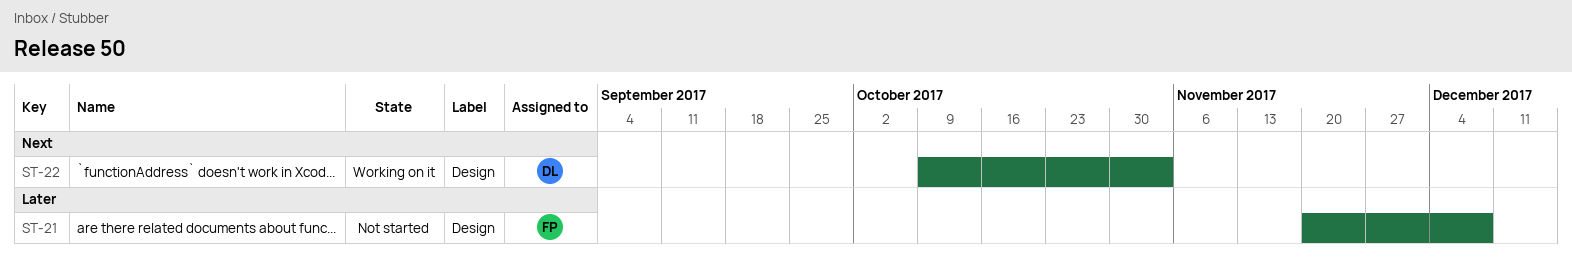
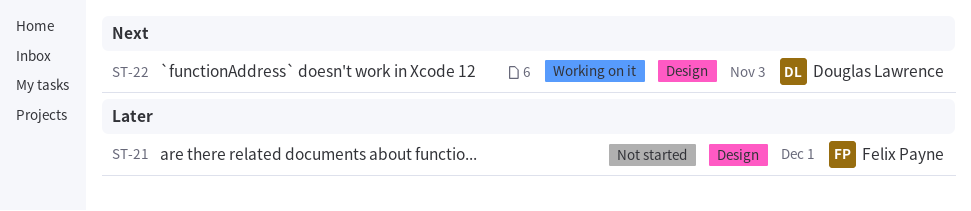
ST-21, due: Dec 8 -> Dec 1

